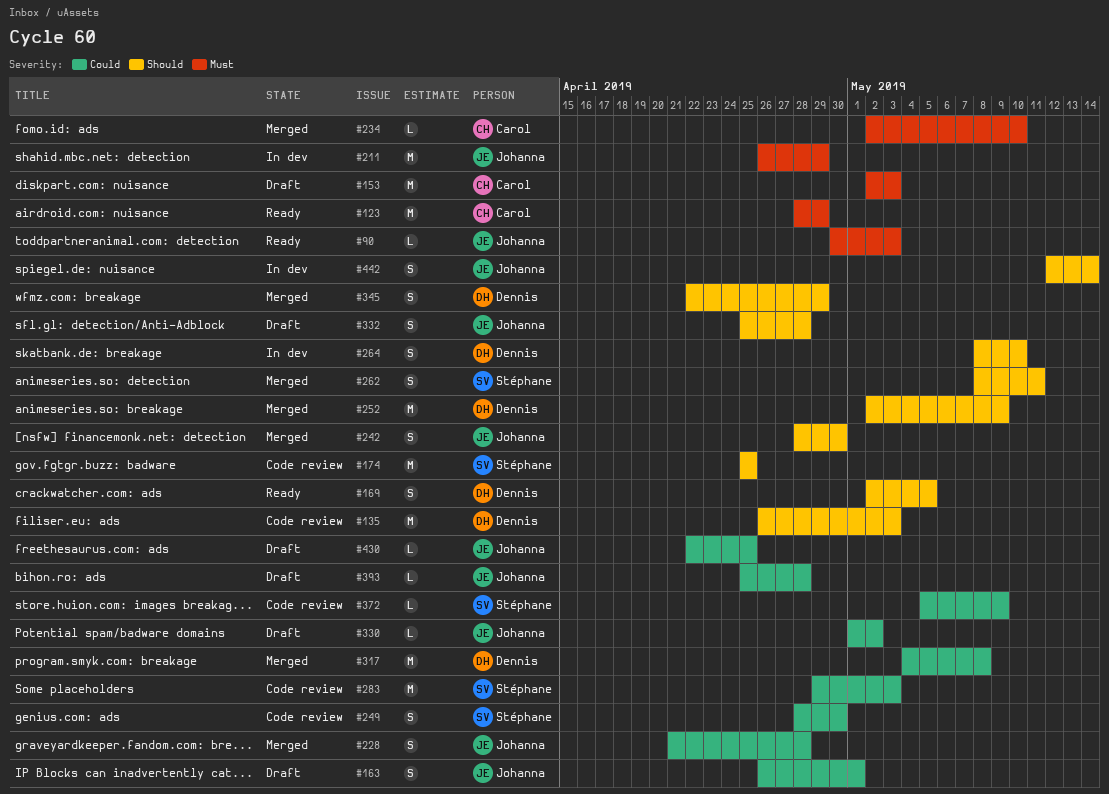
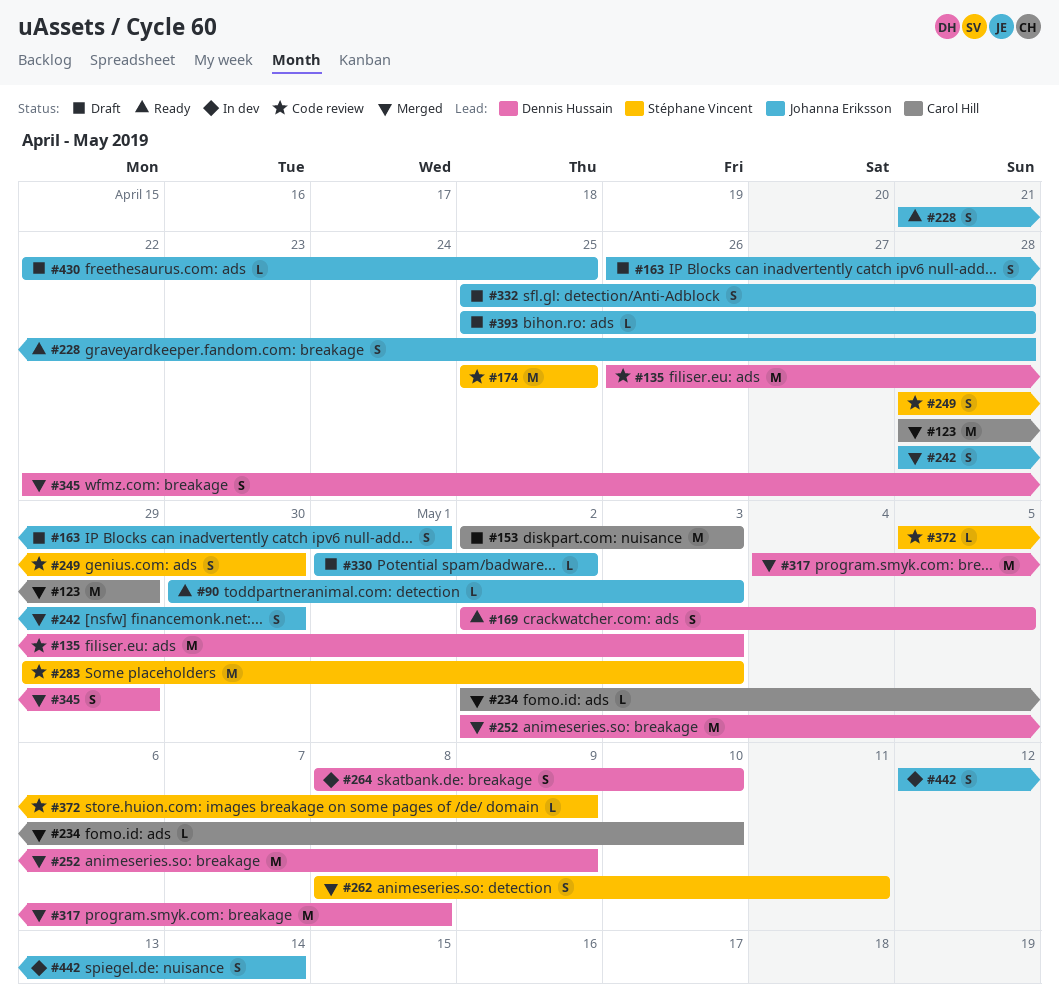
#123, status: Ready -> Merged
#211: present -> none
#228, status: Merged -> Ready

